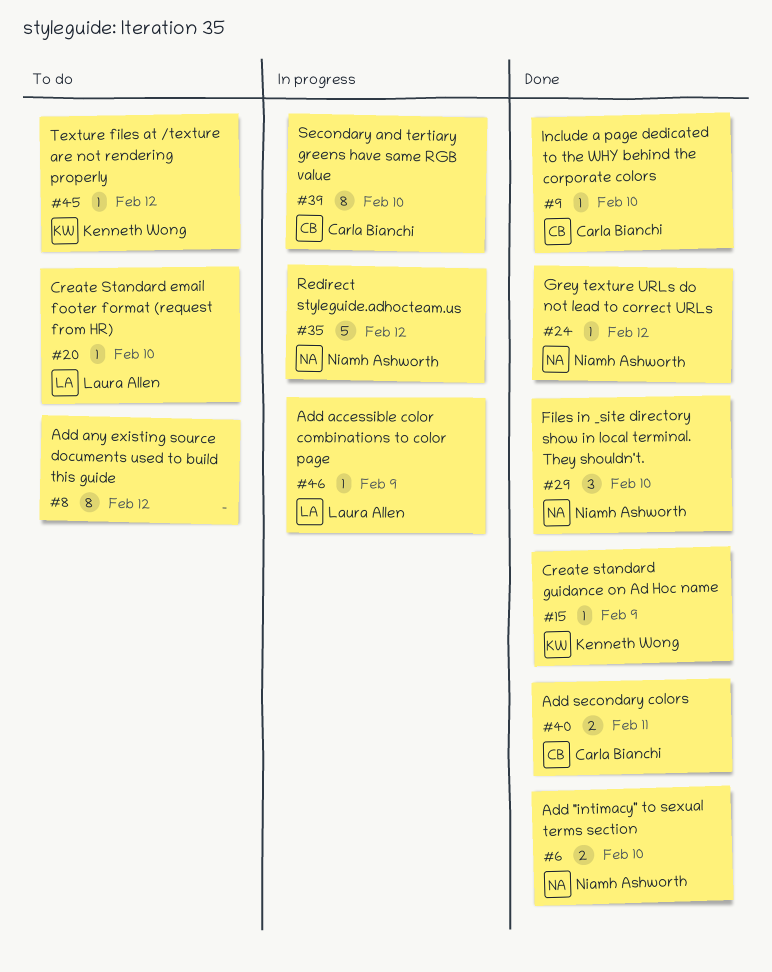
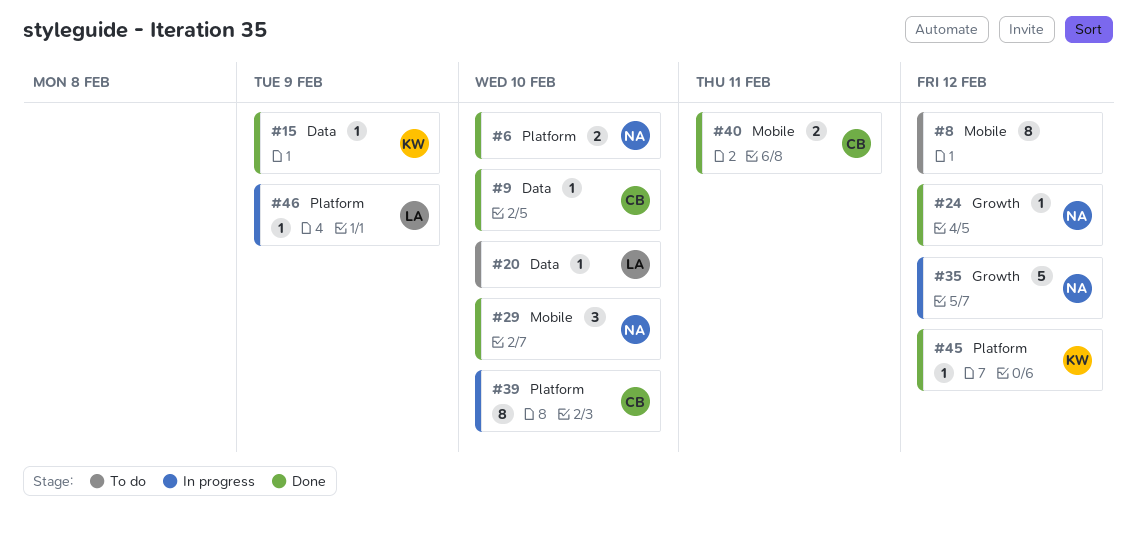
#45, status: To do -> Done

